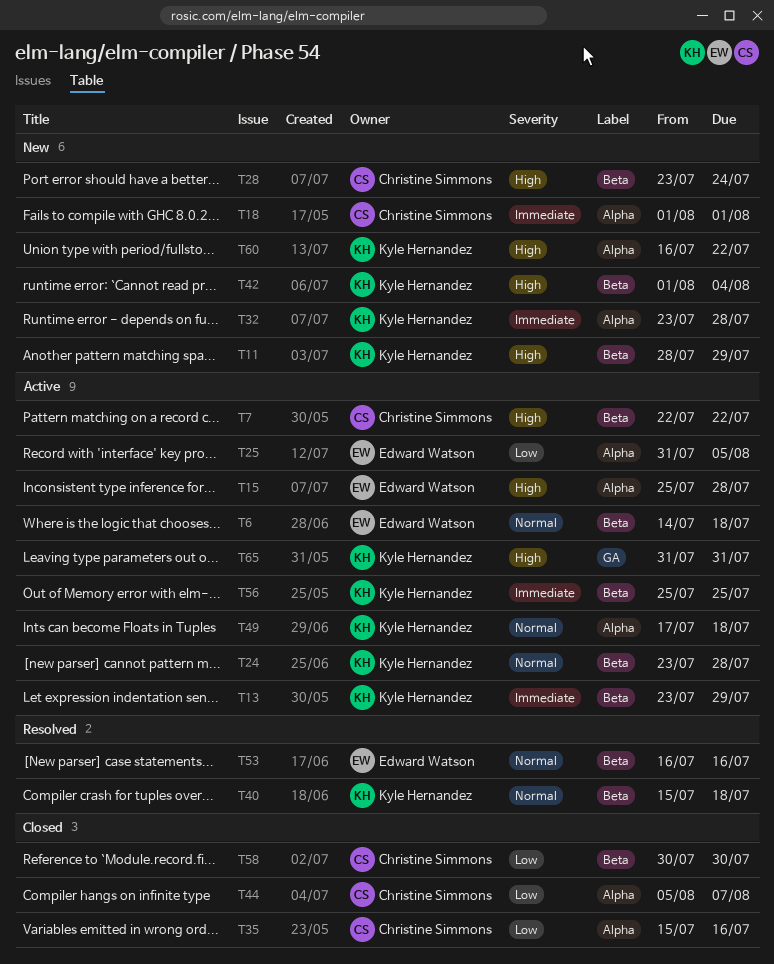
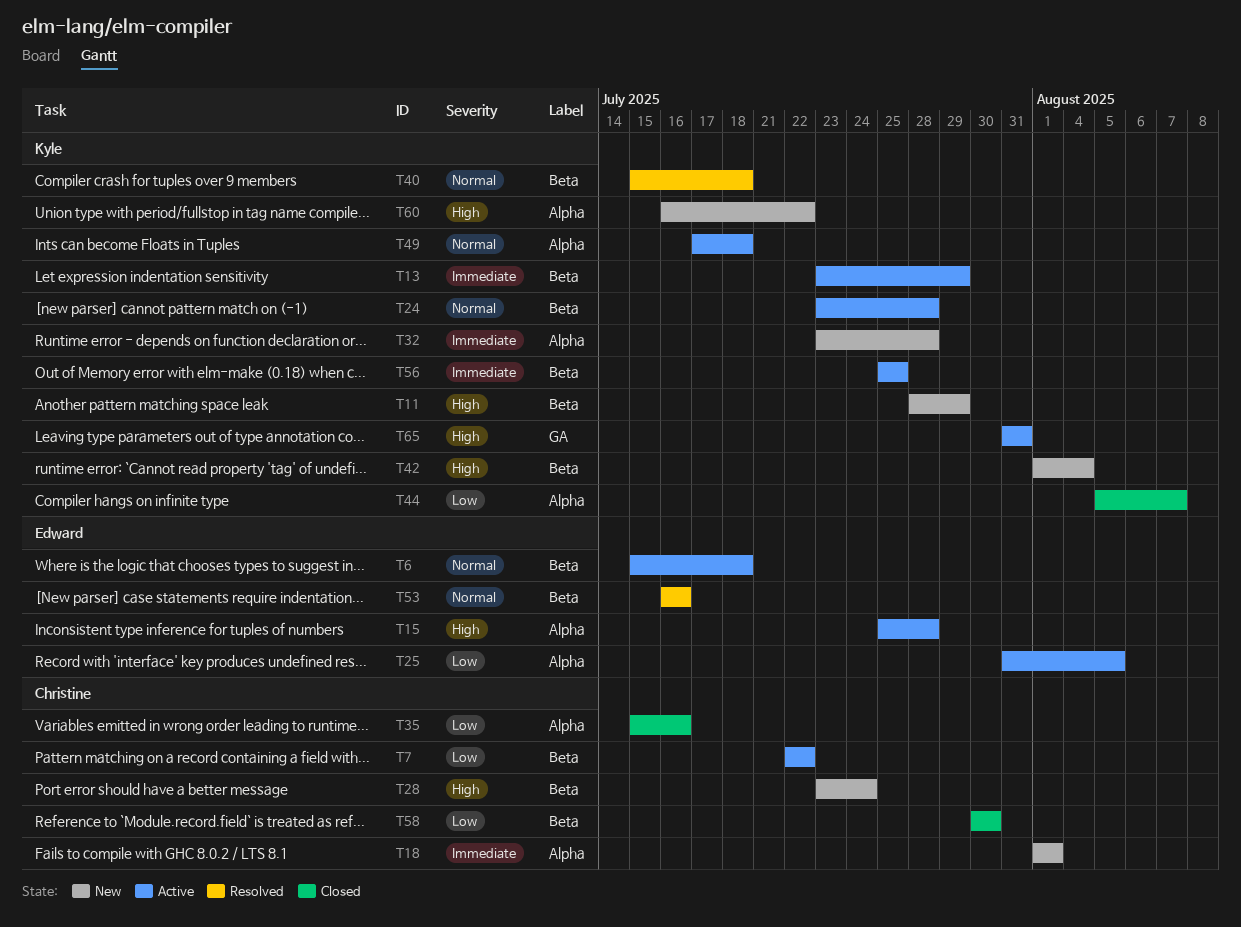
T6, start: Jul 14 -> Jul 15
T7, priority: High -> Low
T44, owner: Christine Simmons -> Kyle Hernandez

